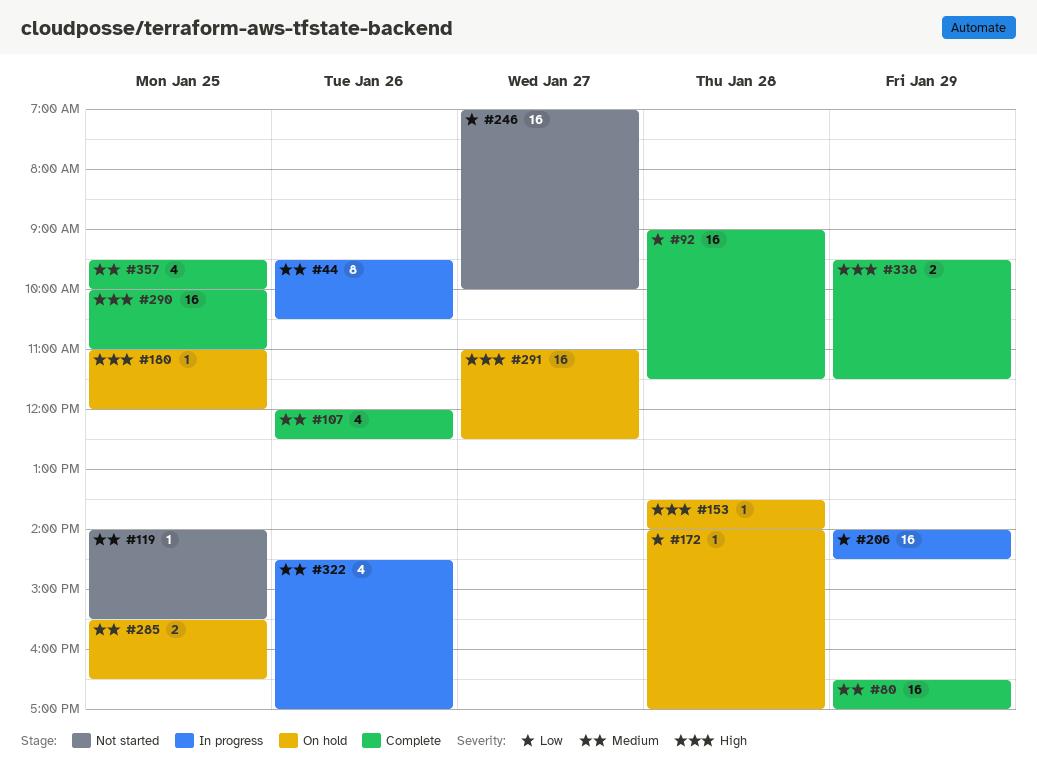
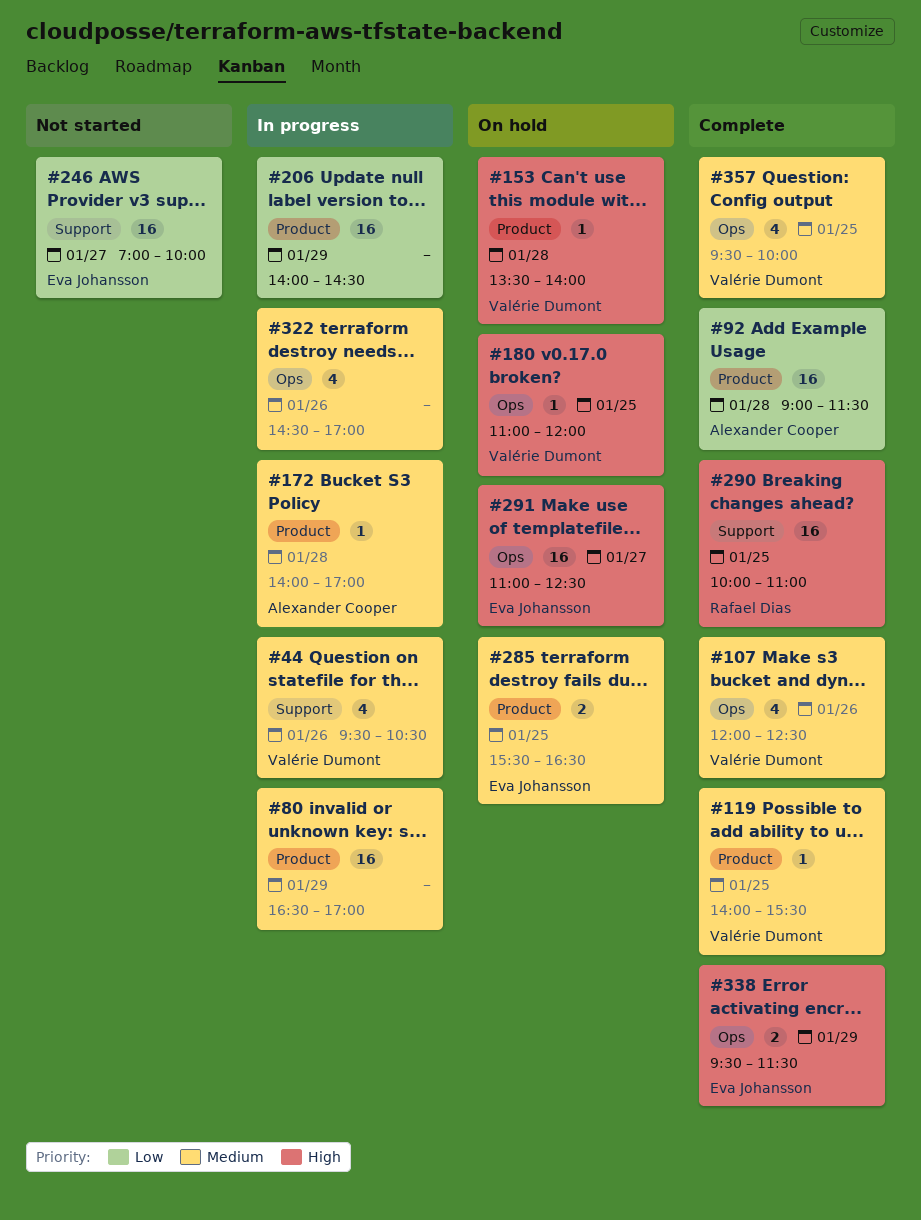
#44, estimate: 8 -> 4
#80, status: Complete -> In progress
#119, status: Not started -> Complete
#172, status: On hold -> In progress
#172, priority: Low -> Medium

